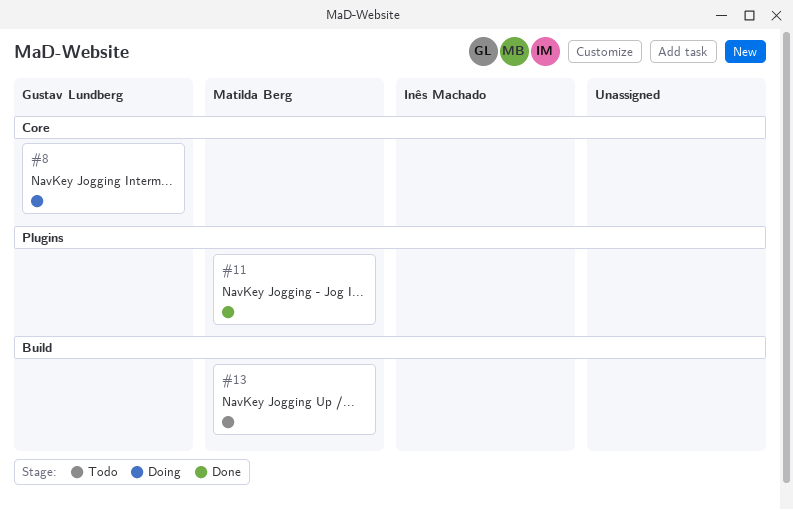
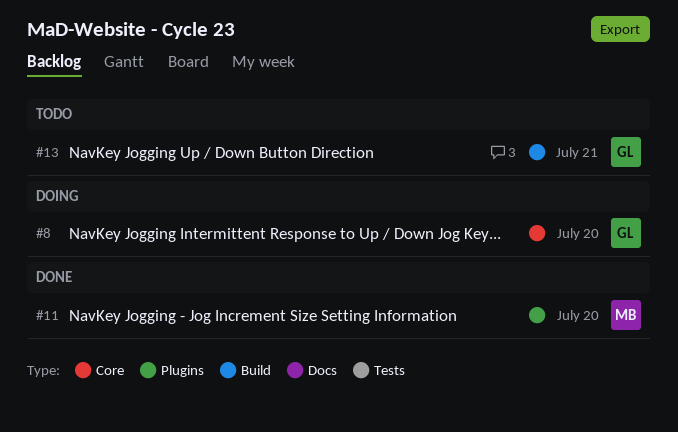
#13, owner: Matilda Berg -> Gustav Lundberg

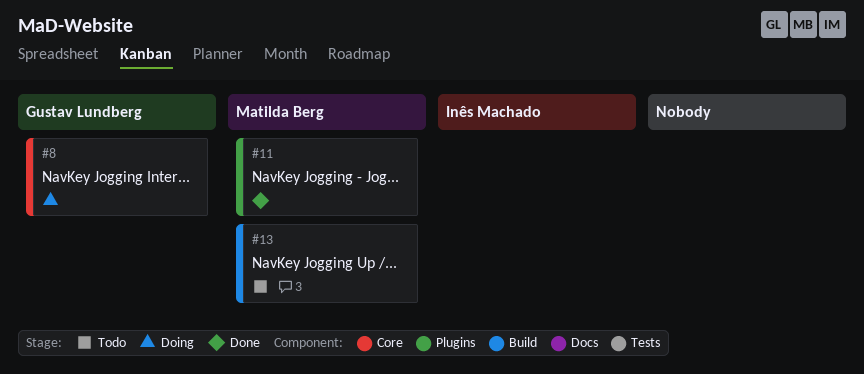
#13, owner: Gustav Lundberg -> Matilda Berg

